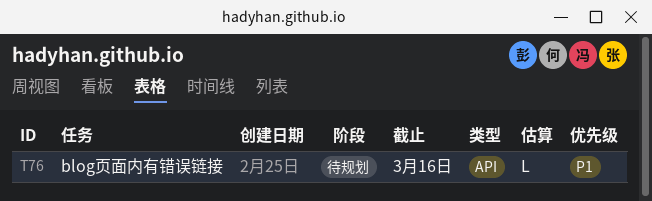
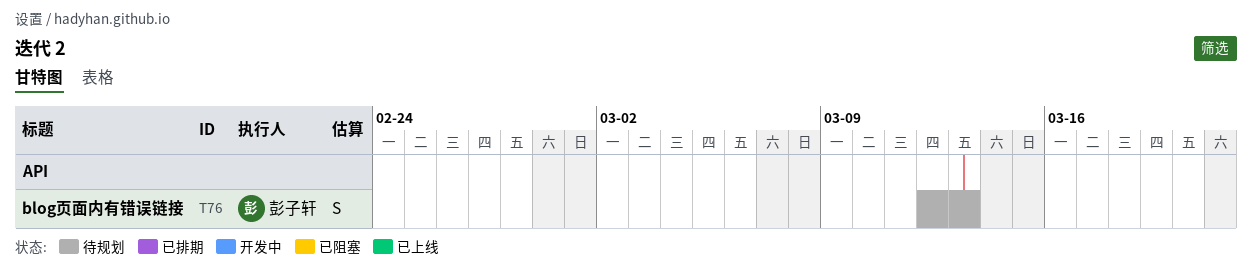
T76, estimate: L -> S
T76, due: Mar 16 -> Mar 13

